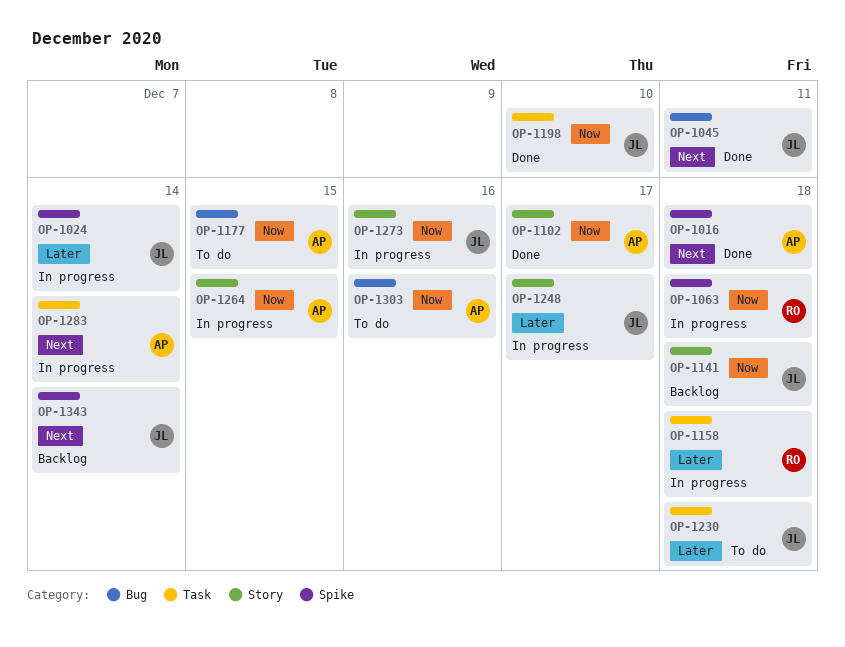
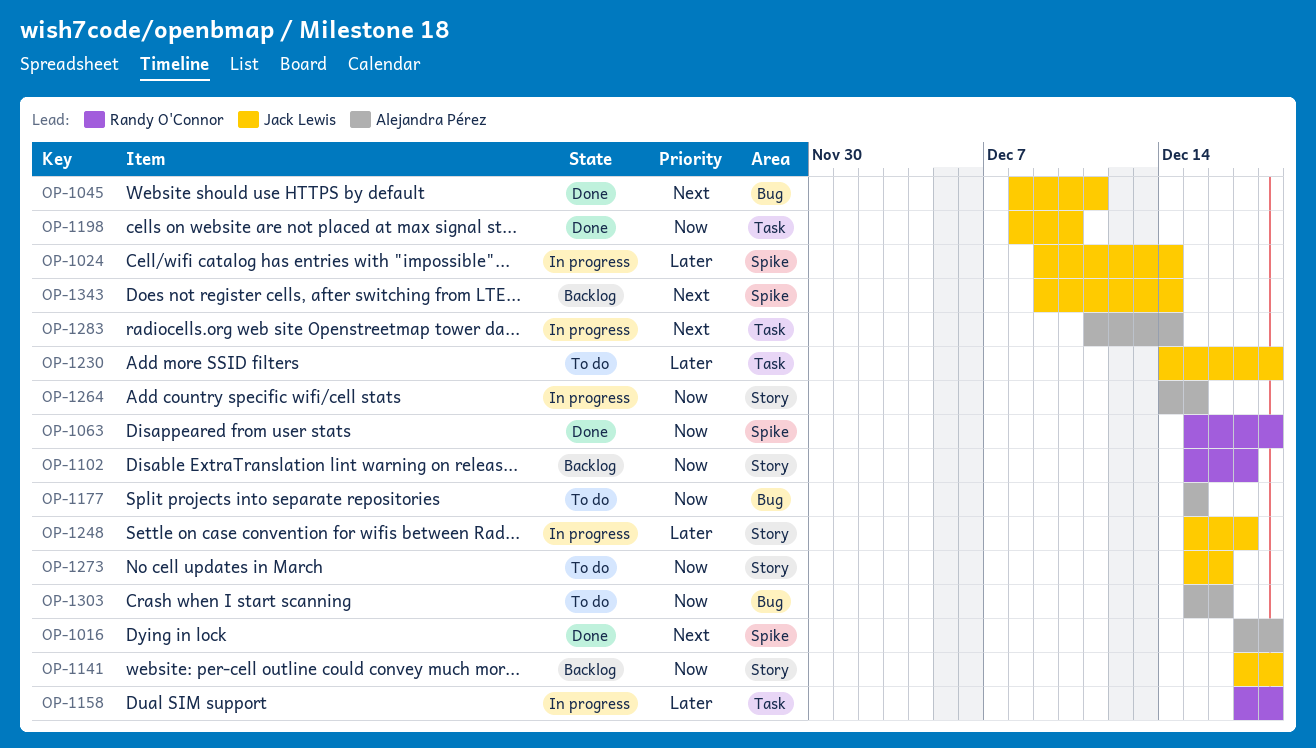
OP-1063, status: In progress -> Done
OP-1102, status: Done -> Backlog
OP-1102, owner: Alejandra Pérez -> Randy O'Connor
OP-1273, status: In progress -> To do

